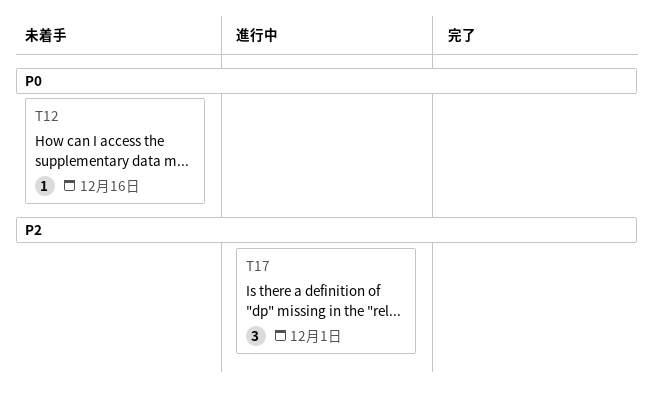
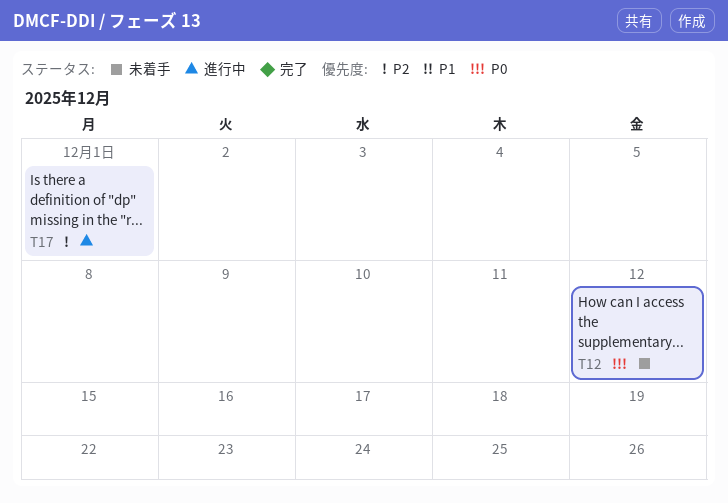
T12, due: Dec 16 -> Dec 12

